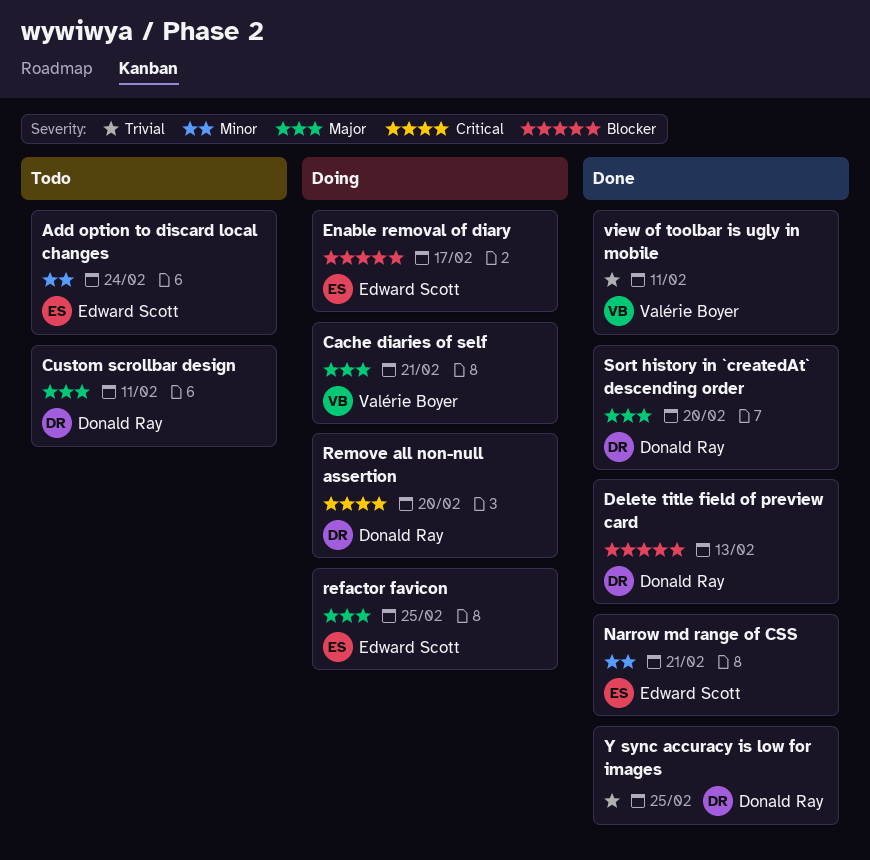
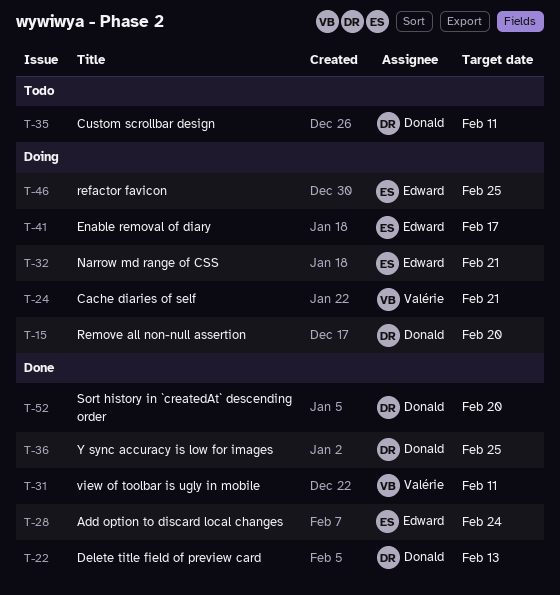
Add option to discard local changes, status: Todo -> Done
Narrow md range of CSS, status: Done -> Doing

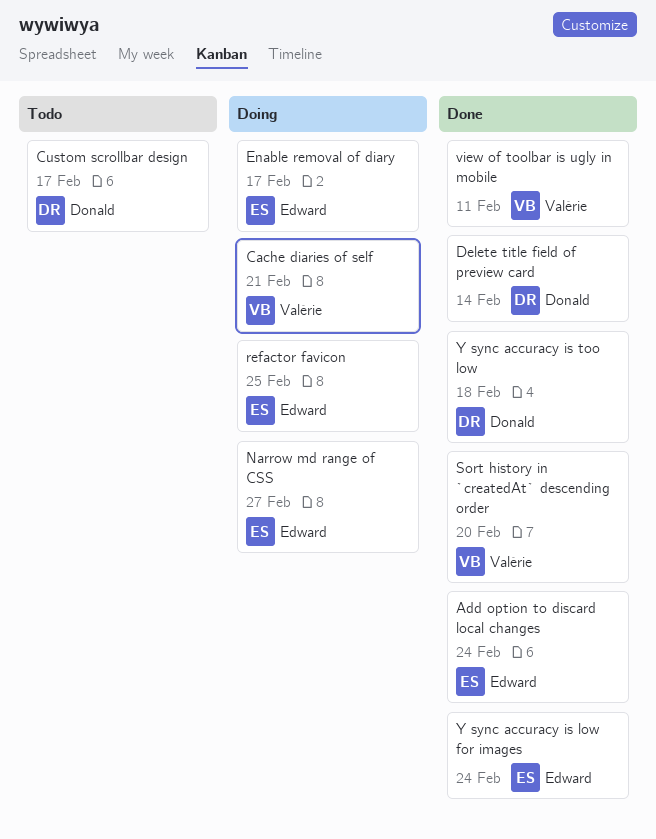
Custom scrollbar design, due: Feb 11 -> Feb 17
Delete title field of preview card, due: Feb 13 -> Feb 14
Narrow md range of CSS, due: Feb 21 -> Feb 27
Remove all non-null assertion: present -> none
Sort history in `createdAt` descending order, owner: Donald -> Valérie
Y sync accuracy is low for images, owner: Donald -> Edward
Y sync accuracy is low for images, due: Feb 25 -> Feb 24
Y sync accuracy is too low: none -> present

